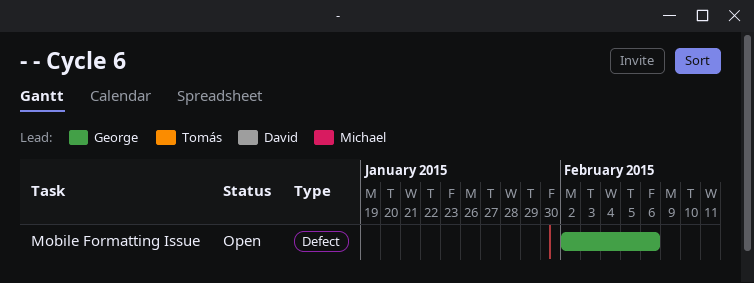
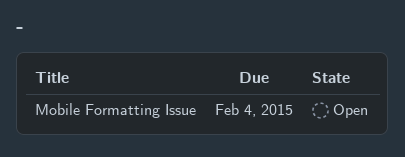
Mobile Formatting Issue, due: Feb 6 -> Feb 4

